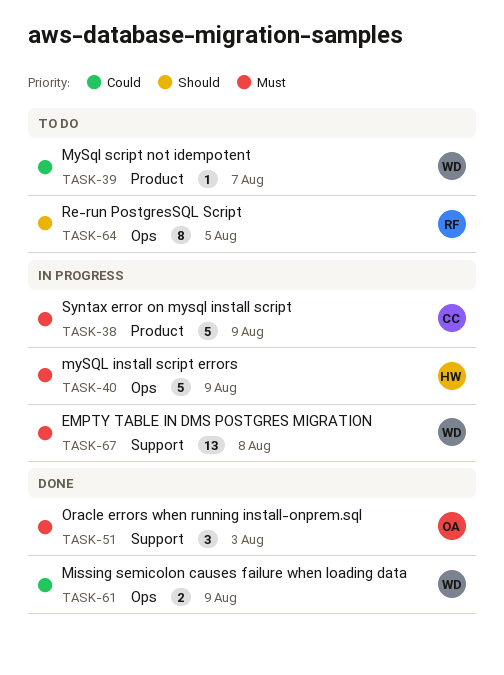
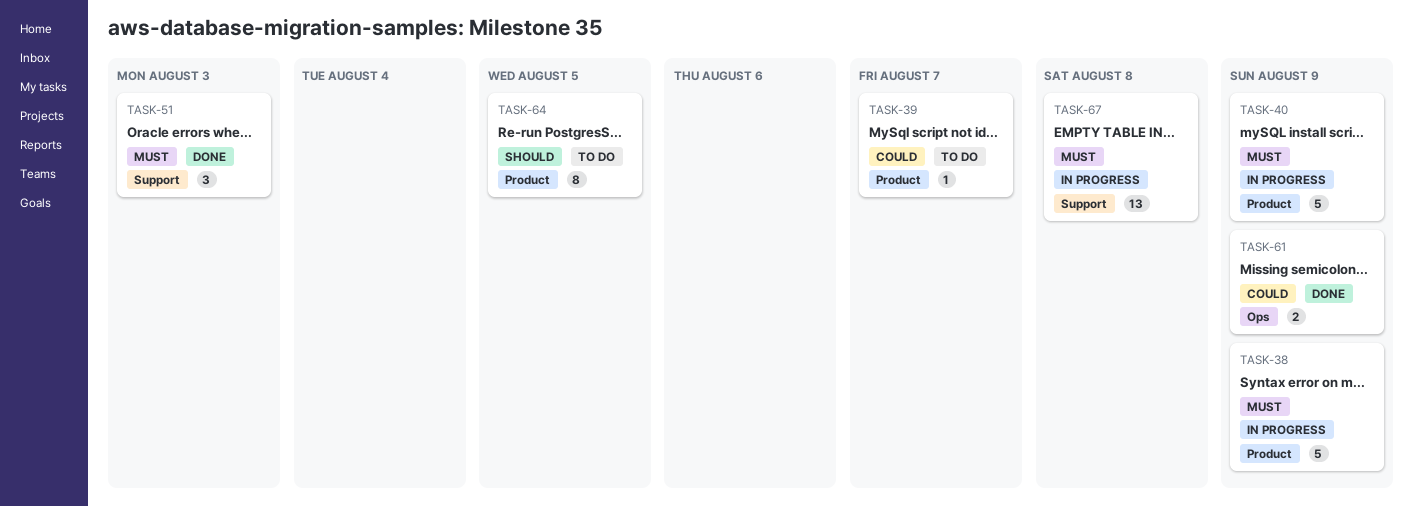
TASK-40, label: Ops -> Product
TASK-64, label: Ops -> Product

